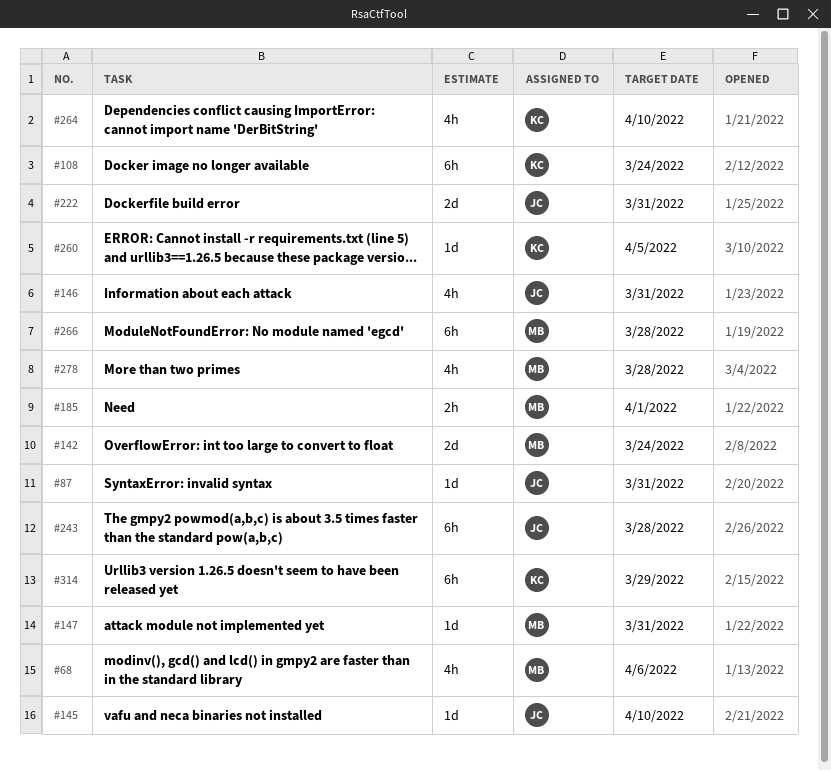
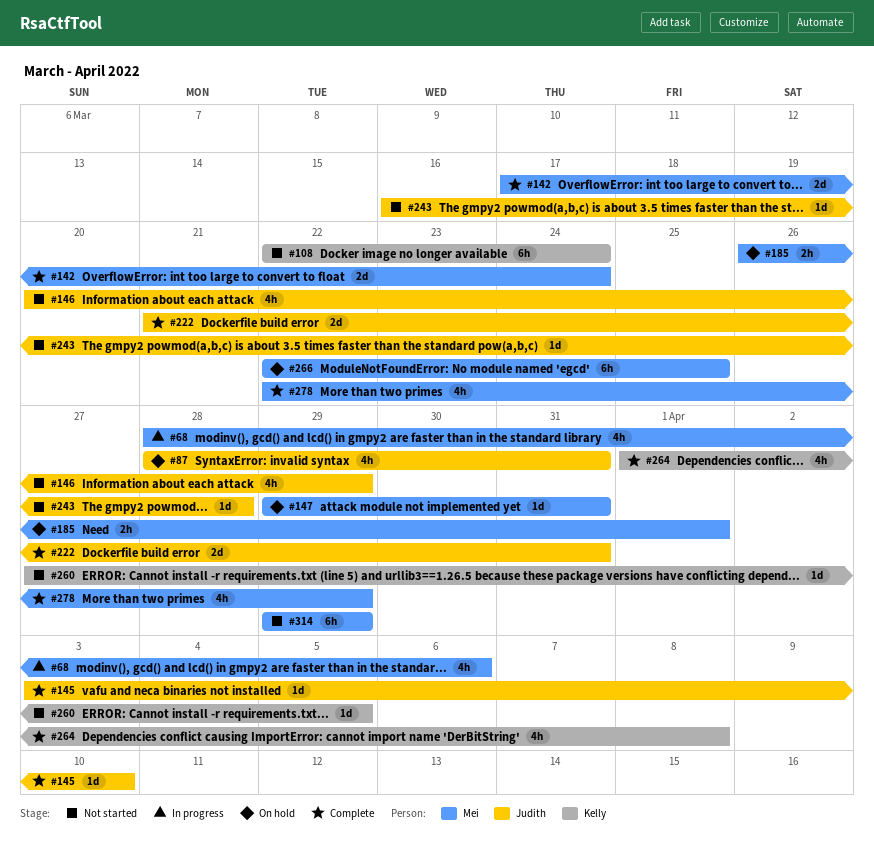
#87, estimate: 1d -> 4h
#146, due: Mar 31 -> Mar 29
#243, estimate: 6h -> 1d
#264, due: Apr 10 -> Apr 8
#266, due: Mar 28 -> Mar 25
#278, due: Mar 28 -> Mar 29
#314, owner: Kelly -> Mei

